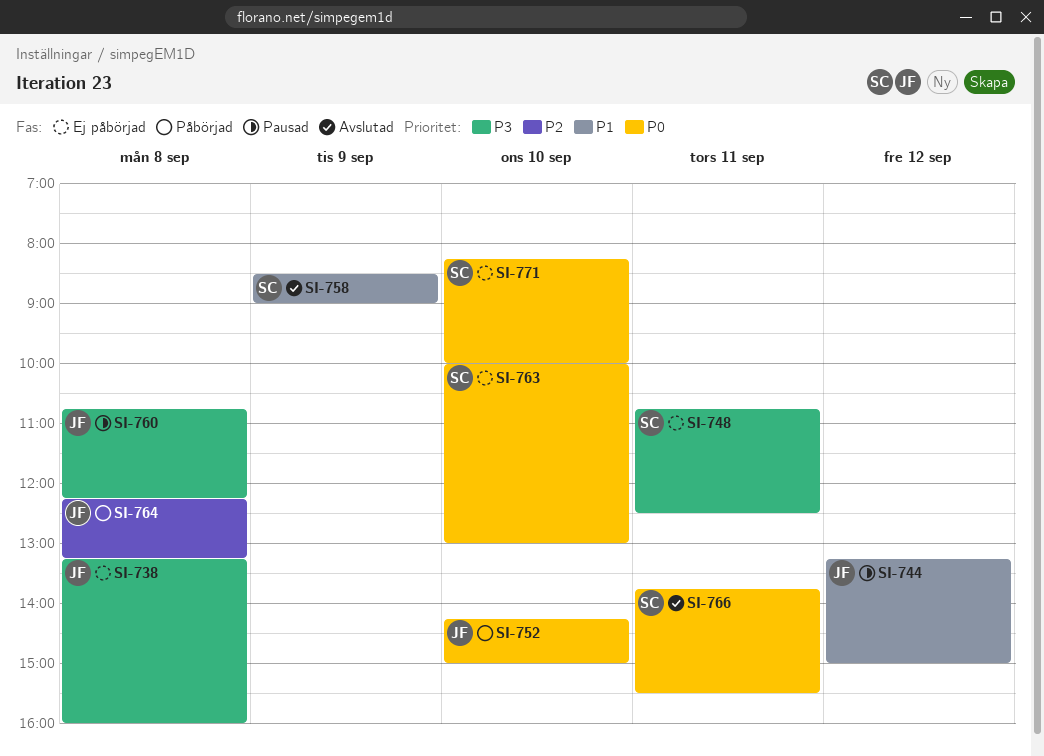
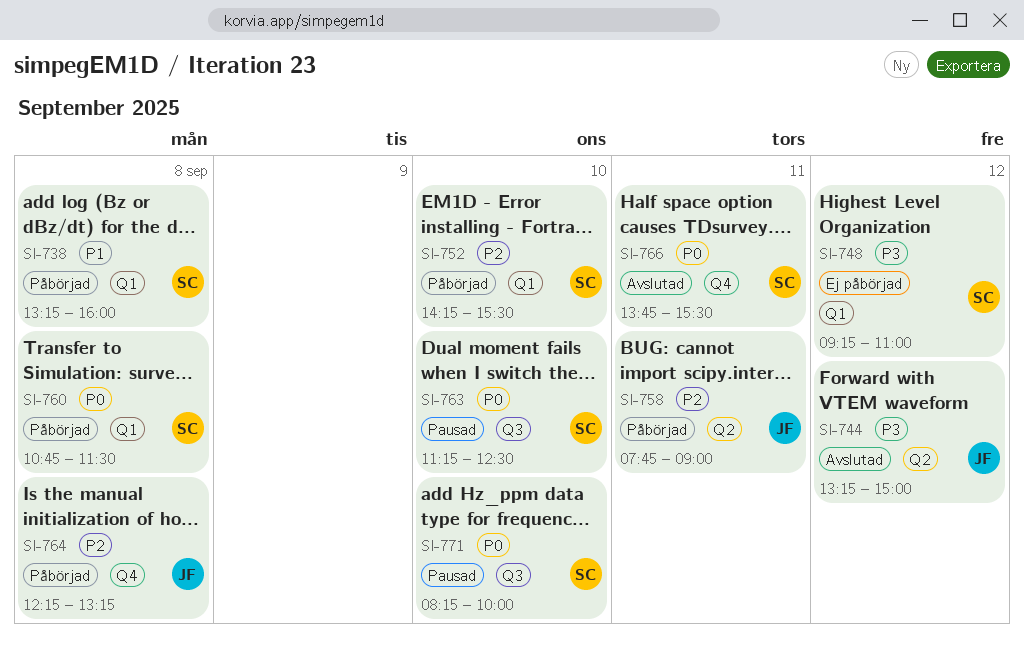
SI-738, status: Ej påbörjad -> Påbörjad
SI-738, owner: JF -> SC
SI-738, priority: P3 -> P1
SI-744, status: Pausad -> Avslutad
SI-744, priority: P1 -> P3
SI-748, day: Sep 11 -> Sep 12
SI-748, begins: 10:45 -> 09:15
SI-748, ends: 12:30 -> 11:00
SI-752, owner: JF -> SC
SI-752, priority: P0 -> P2
SI-752, ends: 15:00 -> 15:30
SI-758, status: Avslutad -> Påbörjad
SI-758, owner: SC -> JF
SI-758, priority: P1 -> P2
SI-758, day: Sep 9 -> Sep 11
SI-758, begins: 08:30 -> 07:45
SI-760, status: Pausad -> Påbörjad
SI-760, owner: JF -> SC
SI-760, priority: P3 -> P0
SI-760, ends: 12:15 -> 11:30
SI-763, status: Ej påbörjad -> Pausad
SI-763, begins: 10:00 -> 11:15
SI-763, ends: 13:00 -> 12:30
SI-771, status: Ej påbörjad -> Pausad

